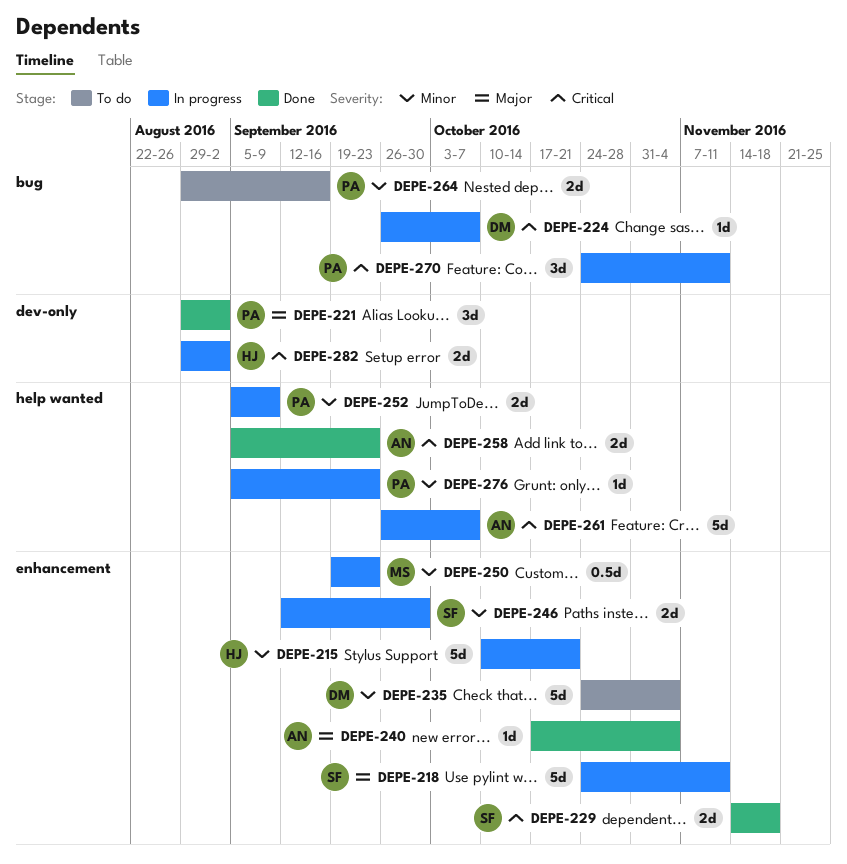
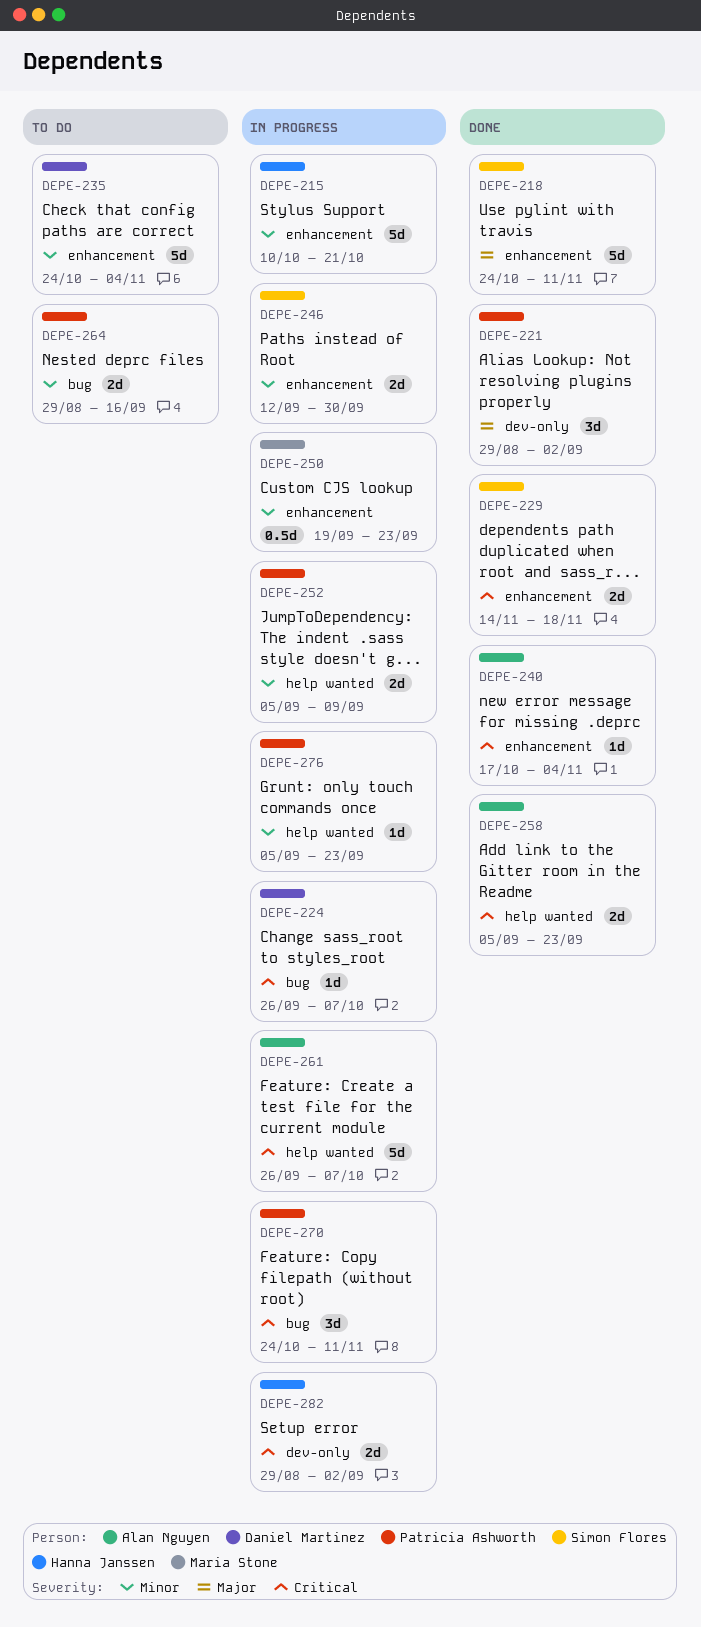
DEPE-218, status: In progress -> Done
DEPE-240, priority: Major -> Critical

